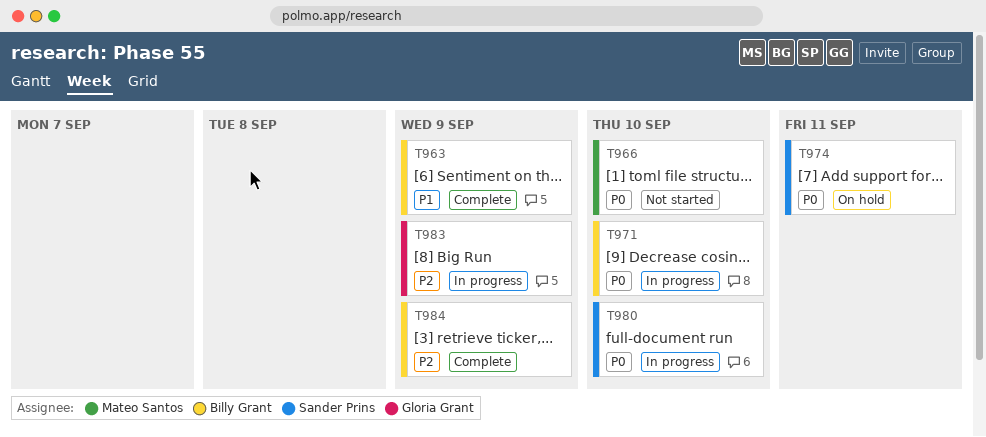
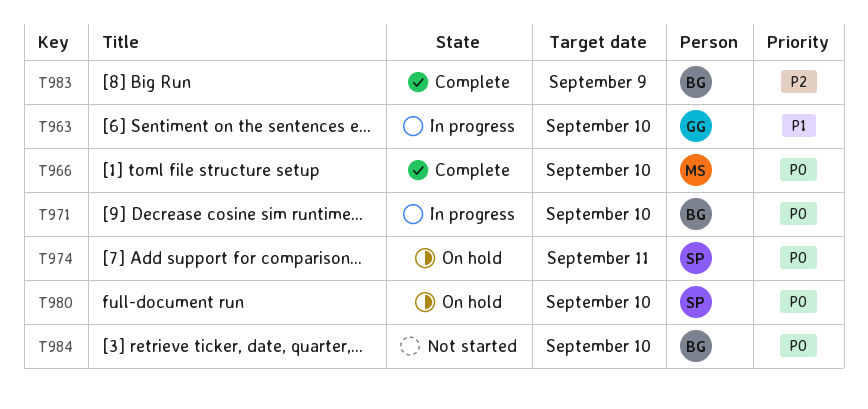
T963, status: Complete -> In progress
T963, owner: Billy Grant -> Gloria Grant
T963, due: Sep 9 -> Sep 10
T966, status: Not started -> Complete
T980, status: In progress -> On hold
T983, status: In progress -> Complete
T983, owner: Gloria Grant -> Billy Grant
T984, status: Complete -> Not started
T984, priority: P2 -> P0
T984, due: Sep 9 -> Sep 10

